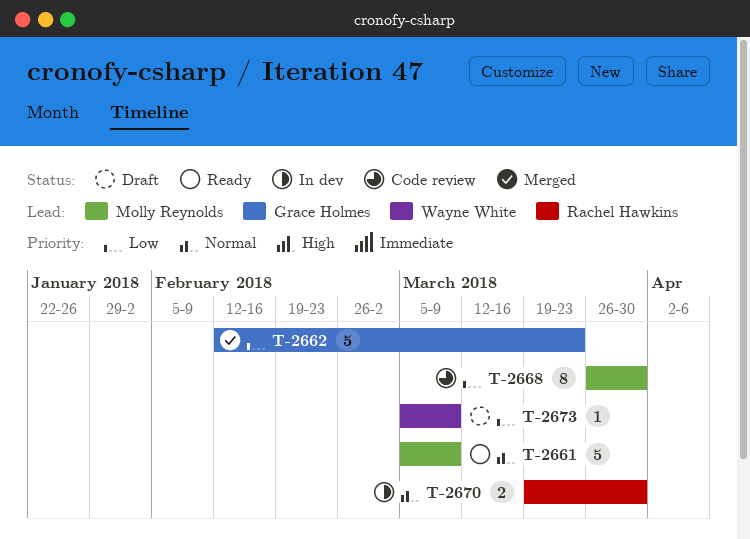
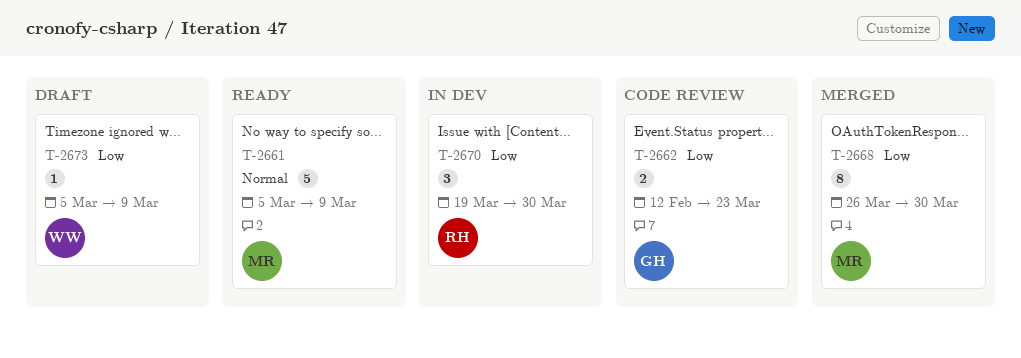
T-2662, status: Merged -> Code review
T-2662, estimate: 5 -> 2
T-2668, status: Code review -> Merged
T-2670, priority: Normal -> Low
T-2670, estimate: 2 -> 3

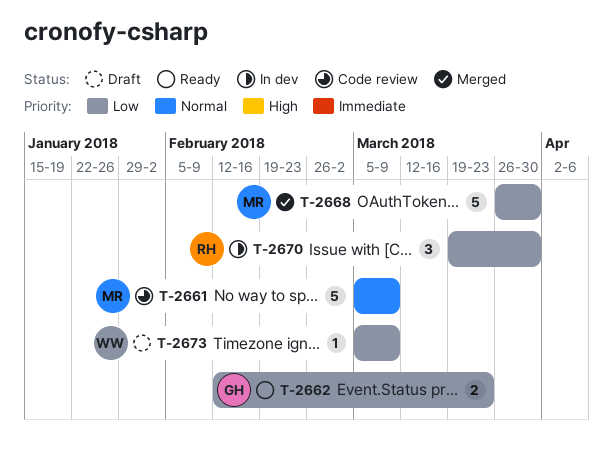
T-2661, status: Ready -> Code review
T-2662, status: Code review -> Ready
T-2668, estimate: 8 -> 5

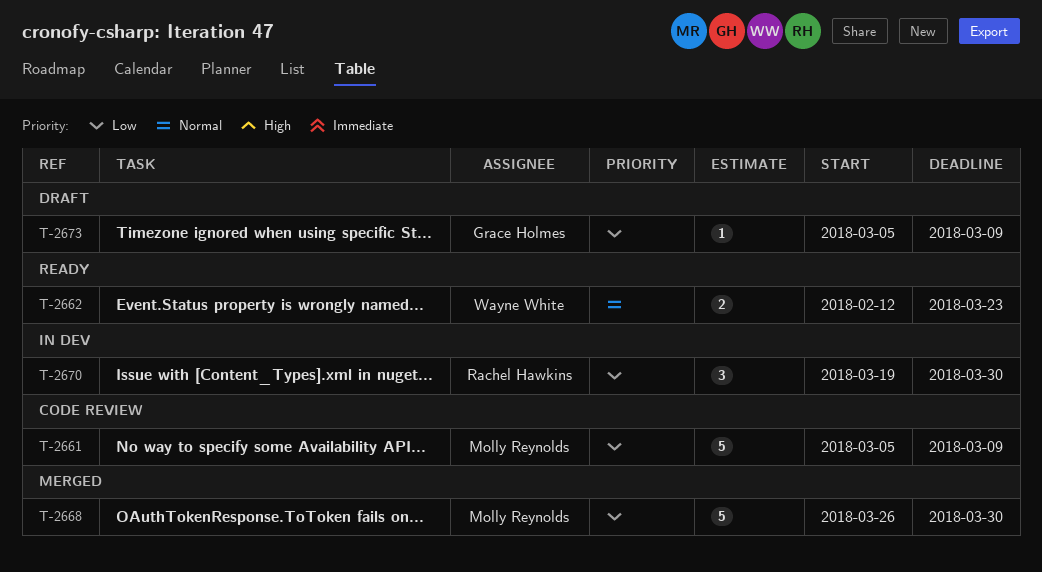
T-2661, priority: Normal -> Low
T-2662, owner: Grace Holmes -> Wayne White
T-2662, priority: Low -> Normal
T-2673, owner: Wayne White -> Grace Holmes

